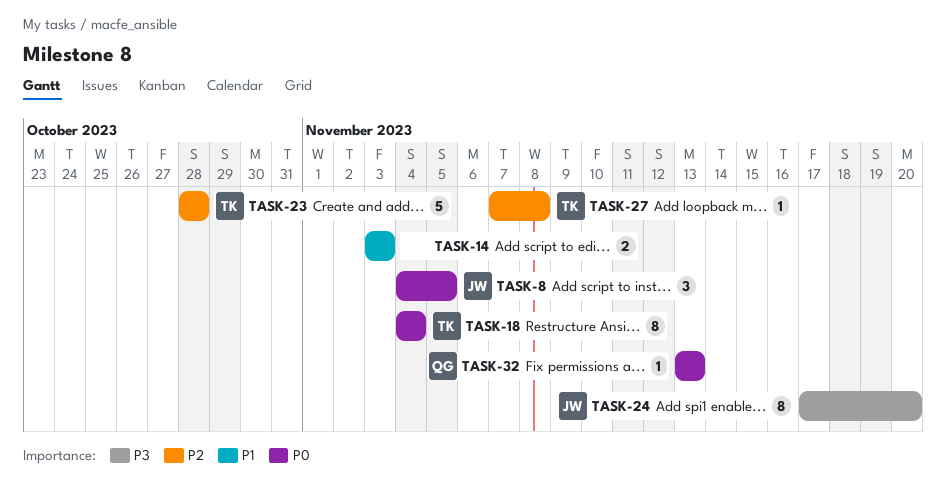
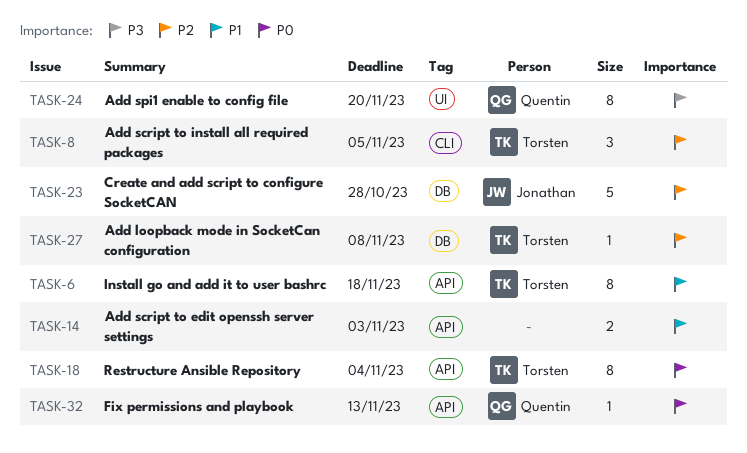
TASK-6: none -> present
TASK-8, owner: Jonathan -> Torsten
TASK-8, priority: P0 -> P2
TASK-23, owner: Torsten -> Jonathan
TASK-24, owner: Jonathan -> Quentin

